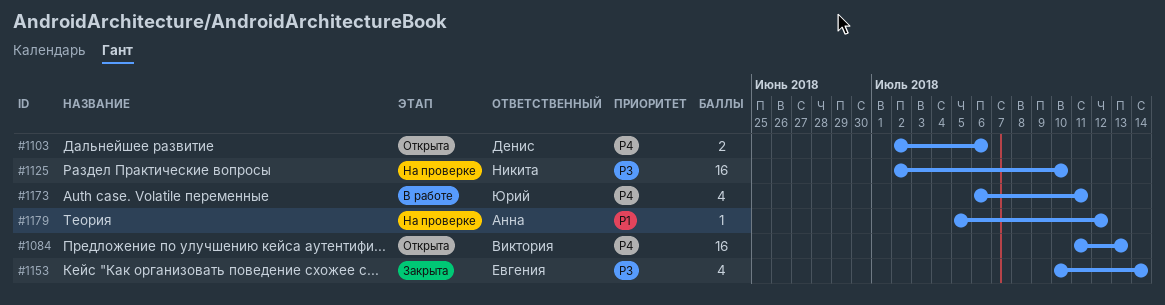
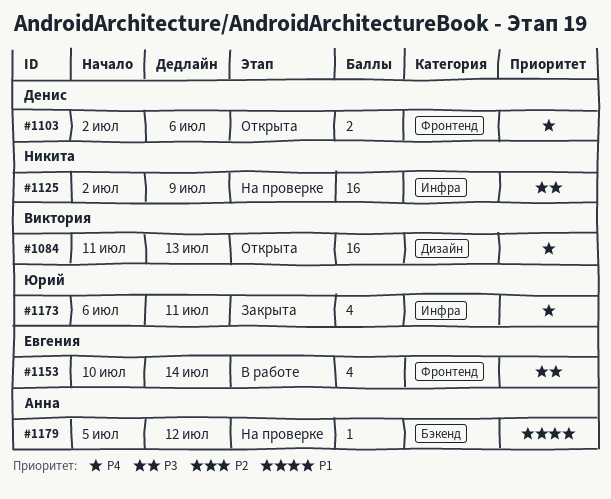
#1125, due: Jul 10 -> Jul 9
#1153, status: Закрыта -> В работе
#1173, status: В работе -> Закрыта

